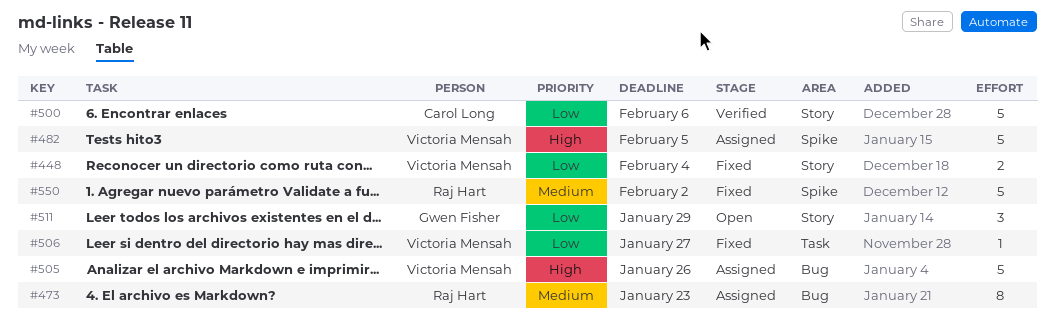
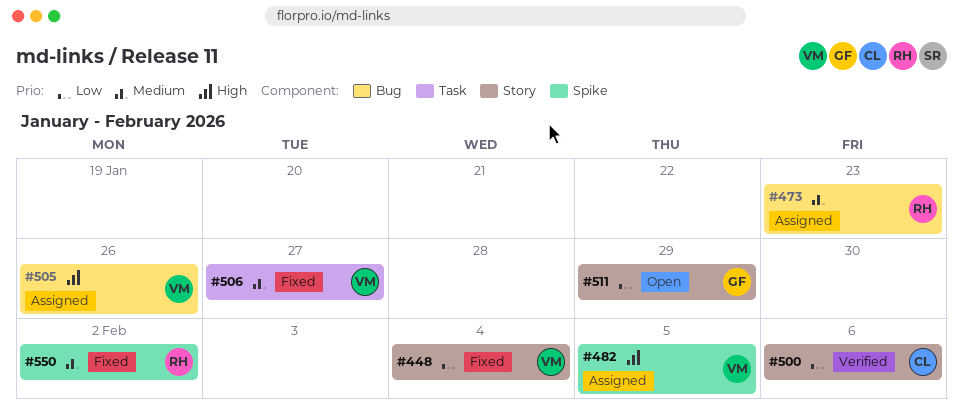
#506, priority: Low -> Medium

